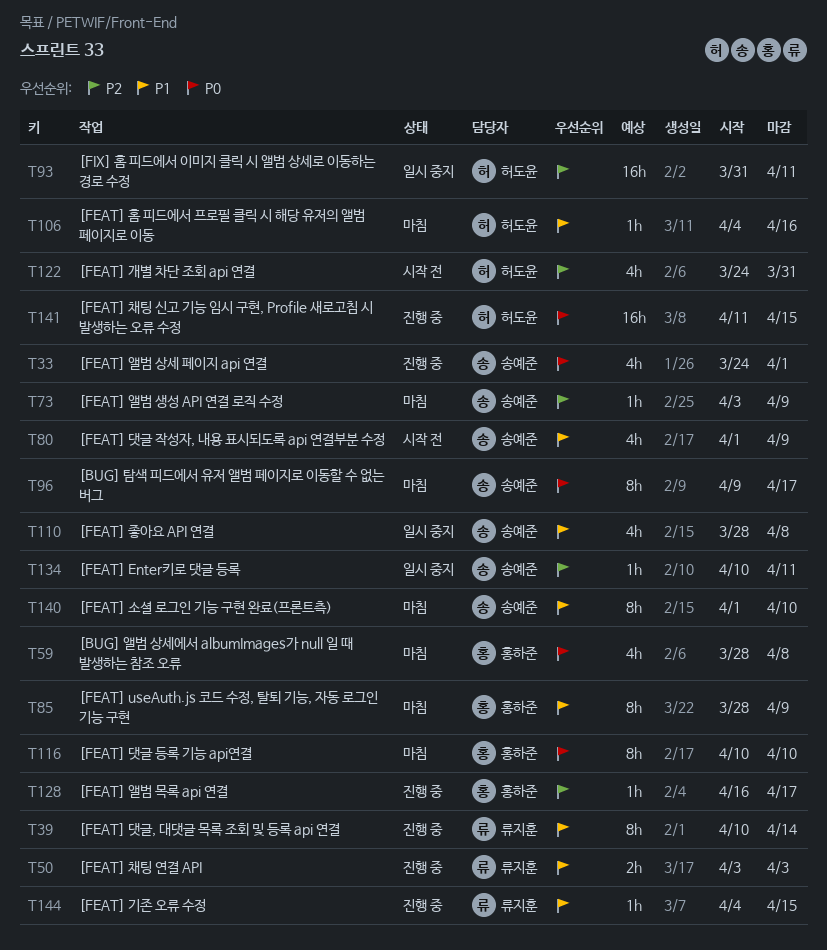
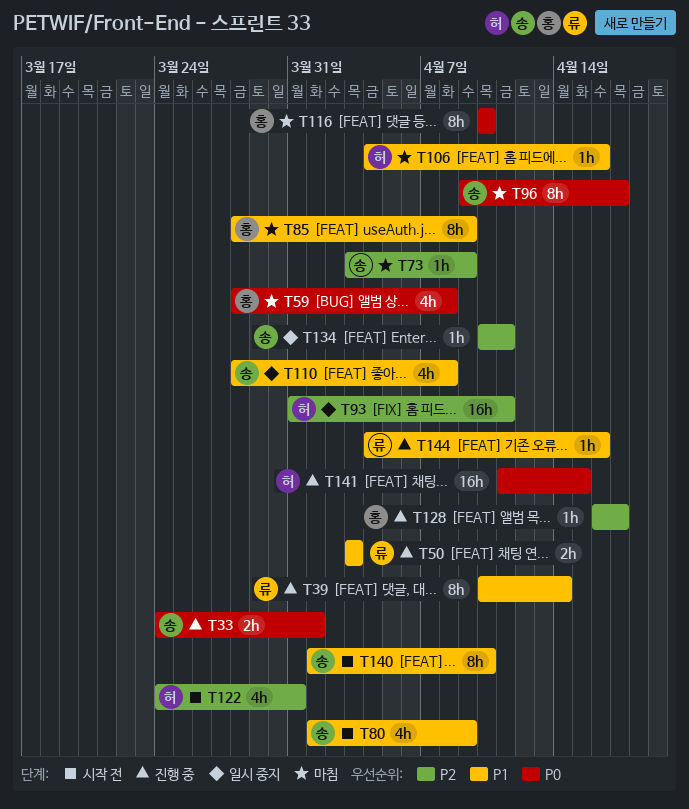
T33, estimate: 4h -> 2h
T140, status: 마침 -> 시작 전
T144, due: Apr 15 -> Apr 16

